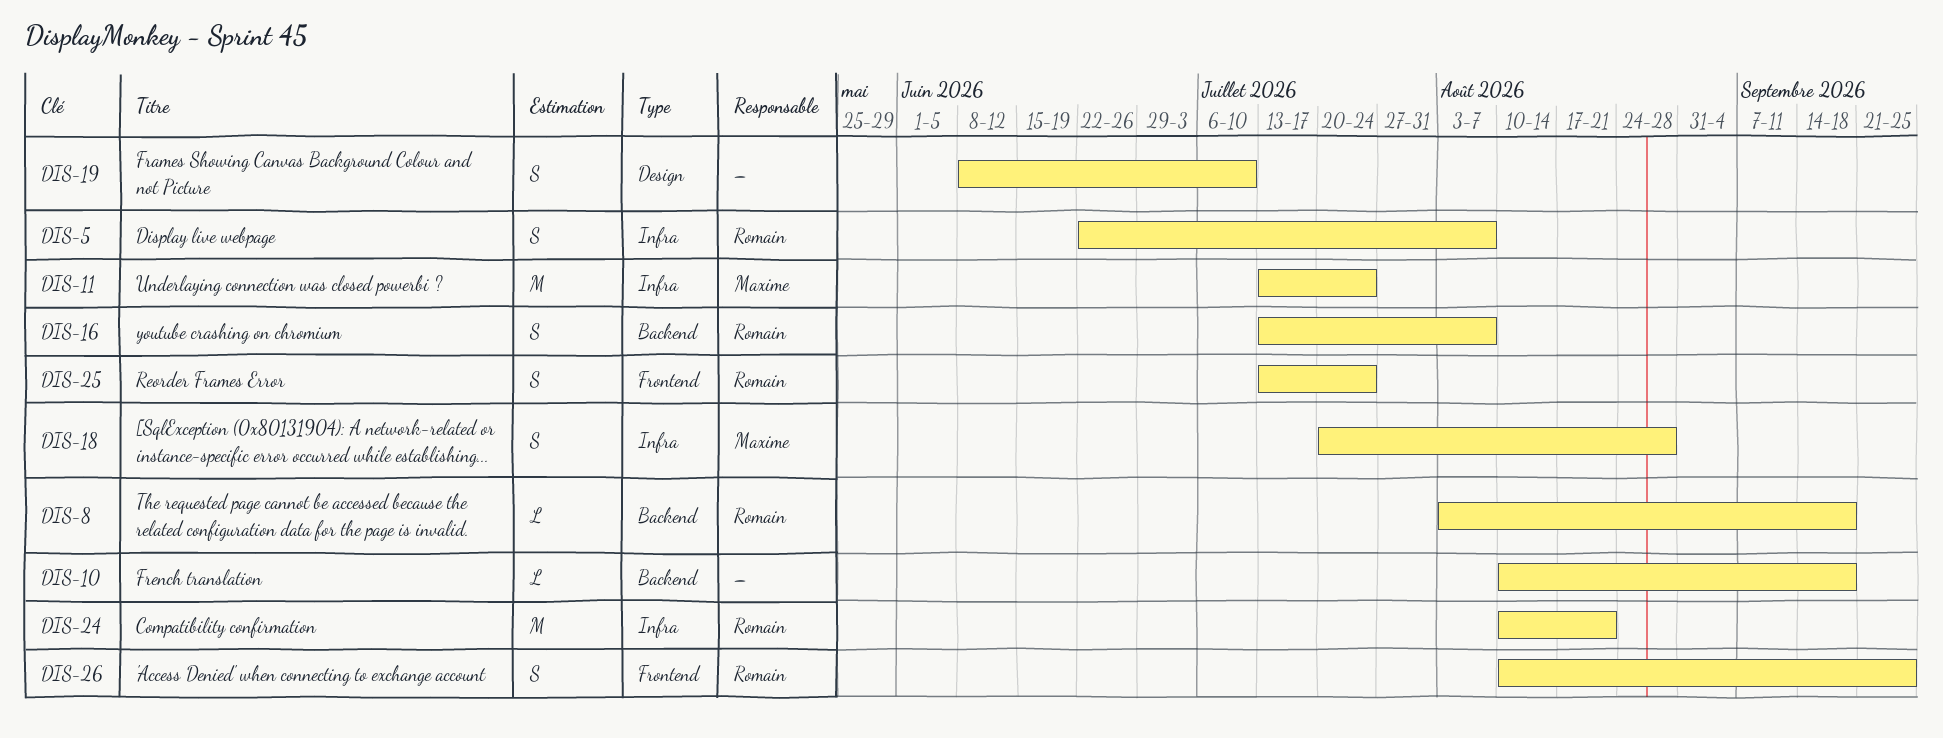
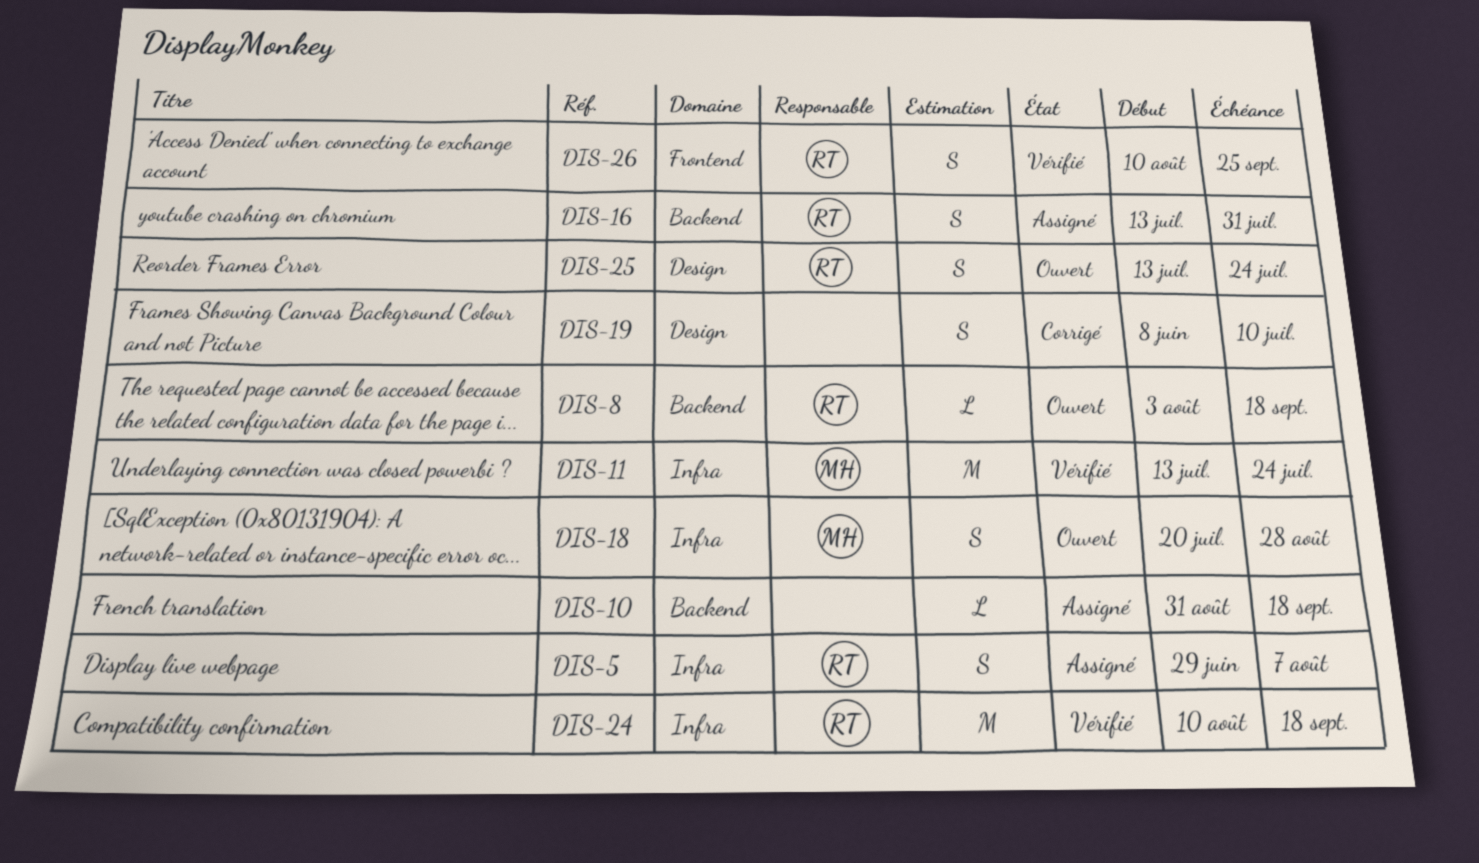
DIS-5, start: Jun 22 -> Jun 29
DIS-10, start: Aug 10 -> Aug 31
DIS-16, due: Aug 7 -> Jul 31
DIS-24, due: Aug 21 -> Sep 18
DIS-25, label: Frontend -> Design

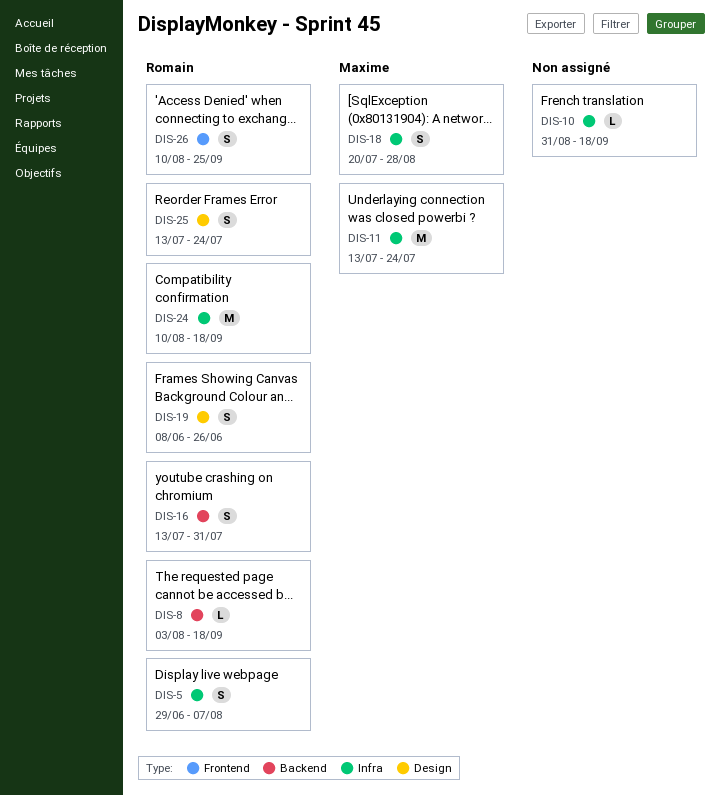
DIS-10, label: Backend -> Infra
DIS-19, owner: none -> Romain
DIS-19, due: Jul 10 -> Jun 26

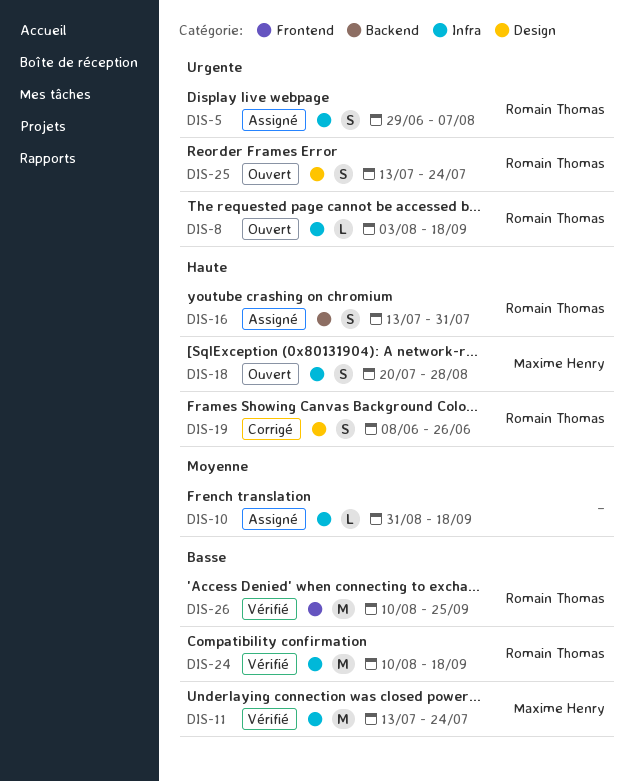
DIS-8, label: Backend -> Infra
DIS-26, estimate: S -> M

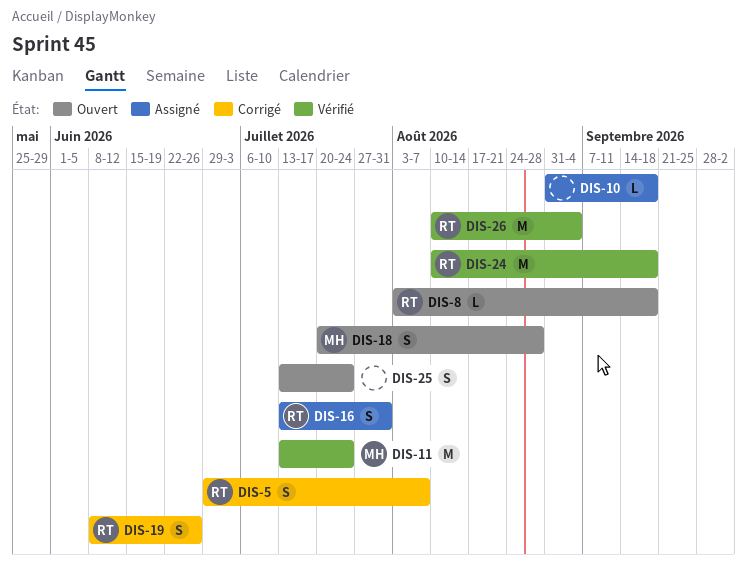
DIS-5, status: Assigné -> Corrigé
DIS-25, owner: Romain Thomas -> none
DIS-26, due: Sep 25 -> Sep 4

